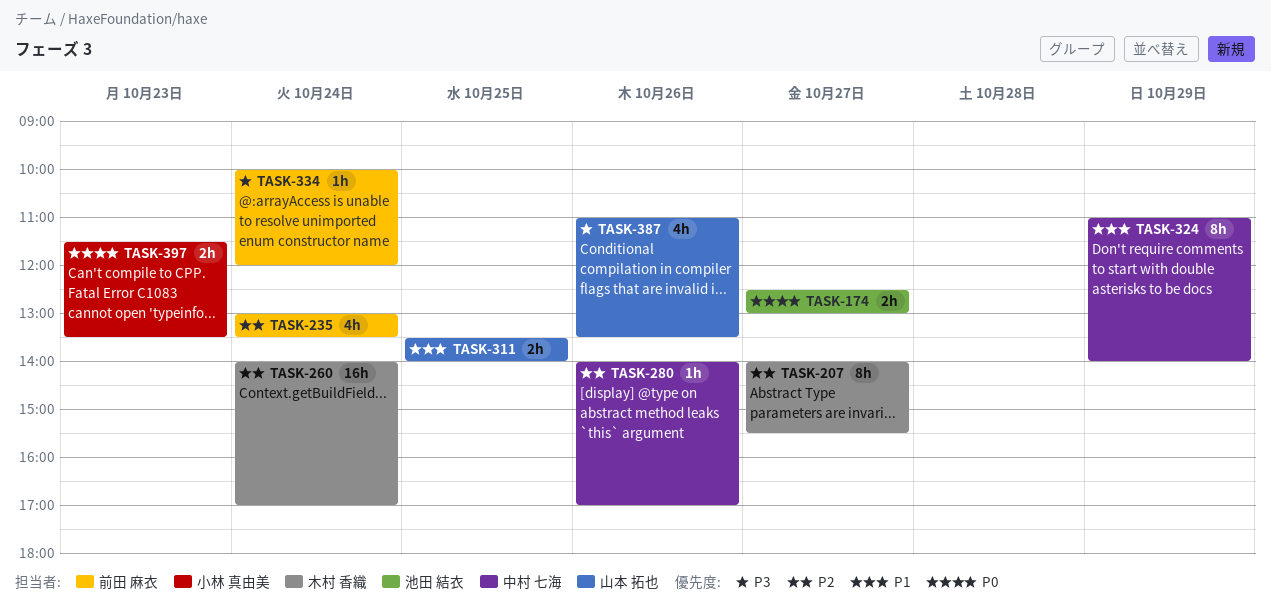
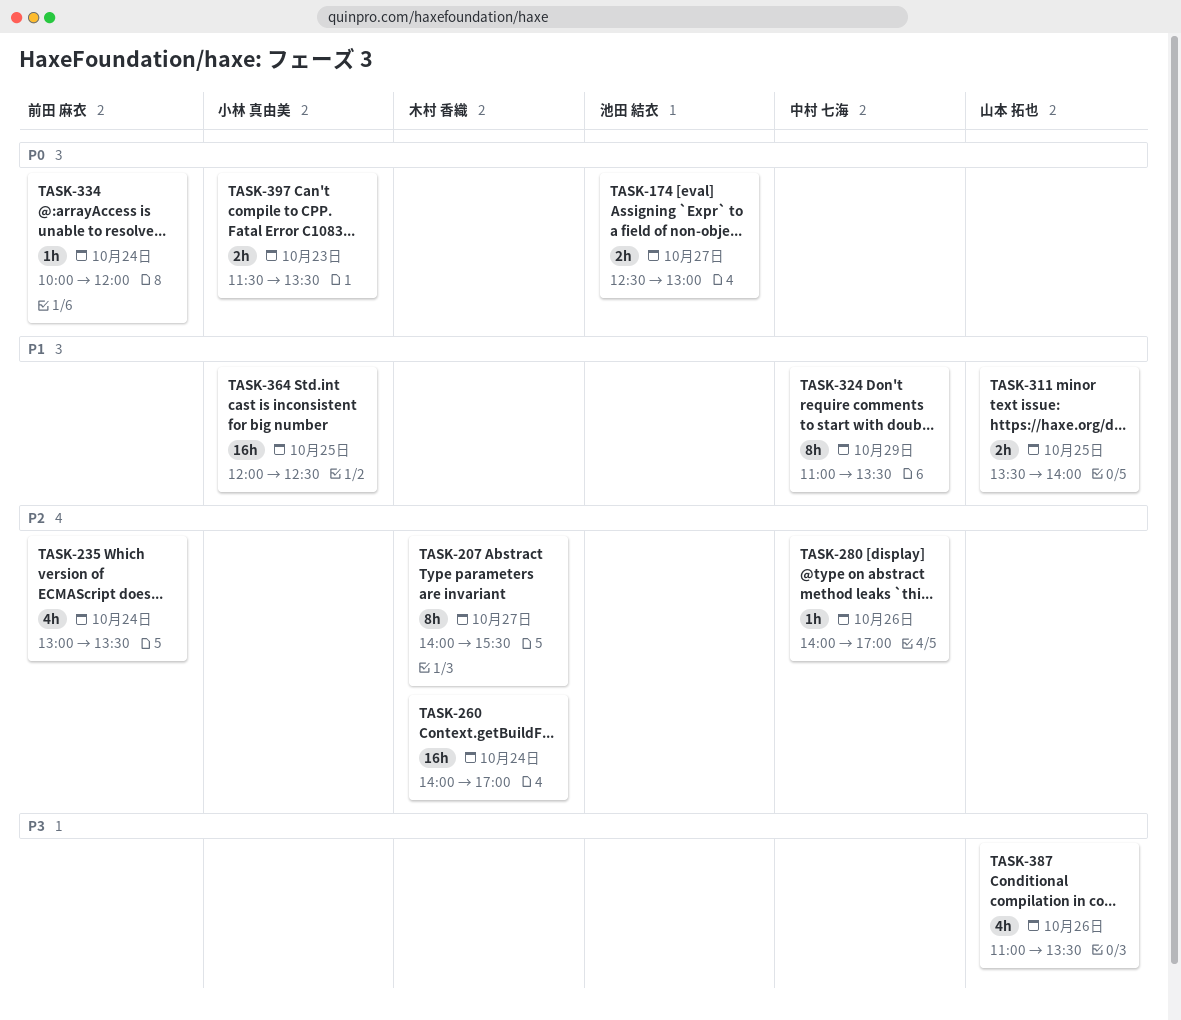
TASK-324, ends: 14:00 -> 13:30
TASK-334, priority: P3 -> P0
TASK-364: none -> present

